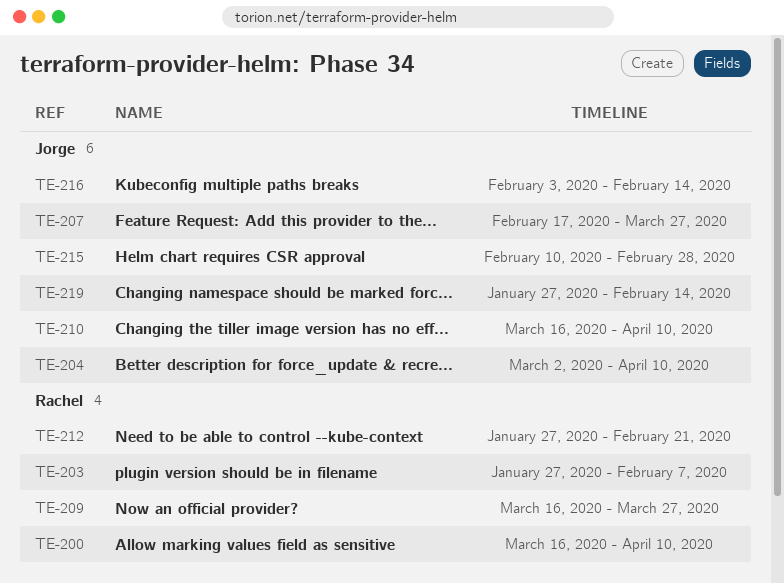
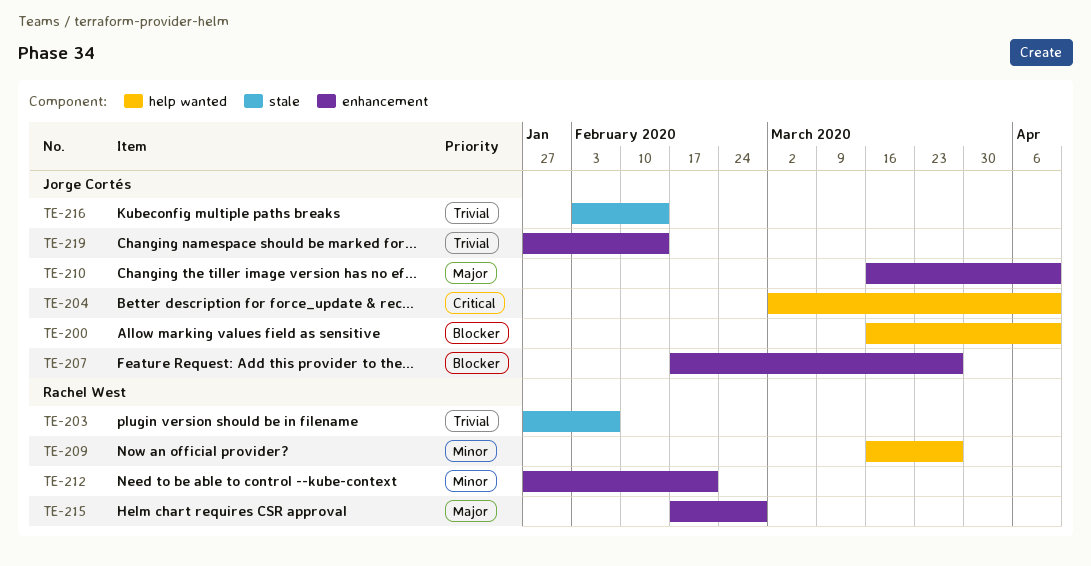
TE-200, owner: Rachel West -> Jorge Cortés
TE-215, owner: Jorge Cortés -> Rachel West
TE-215, start: Feb 10 -> Feb 17

